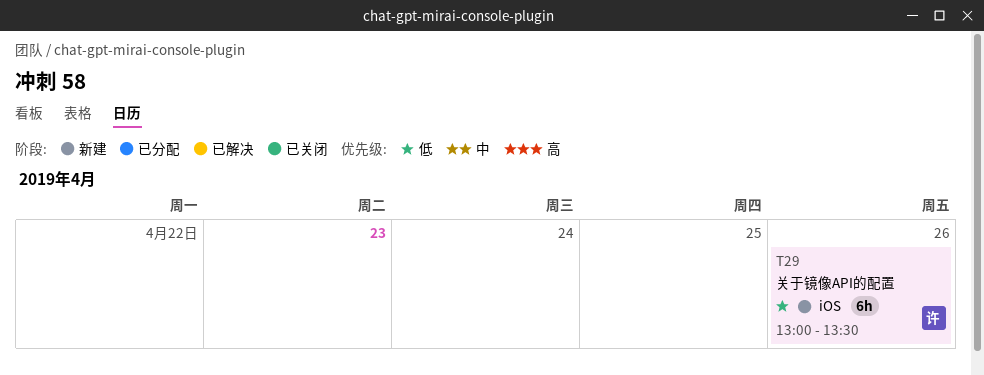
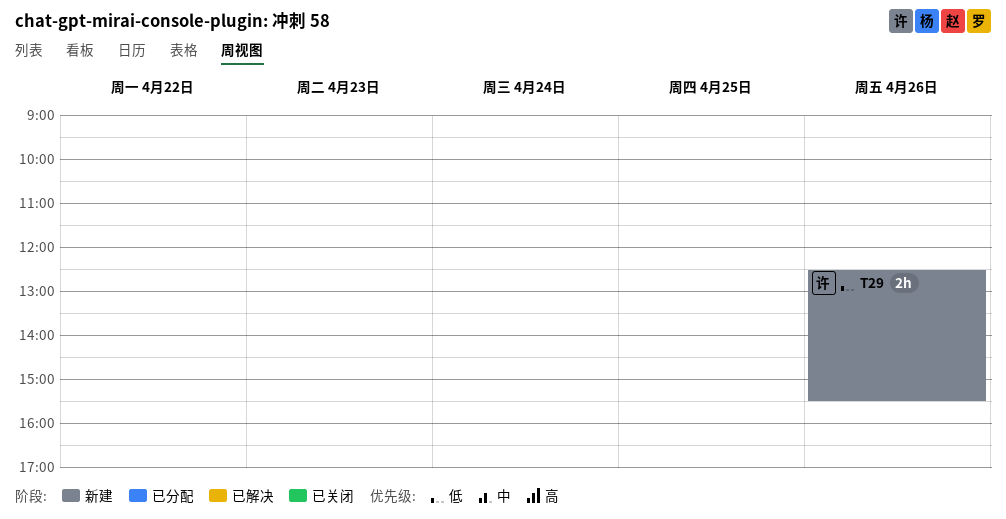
T29, estimate: 6h -> 2h
T29, begins: 13:00 -> 12:30
T29, ends: 13:30 -> 15:30

